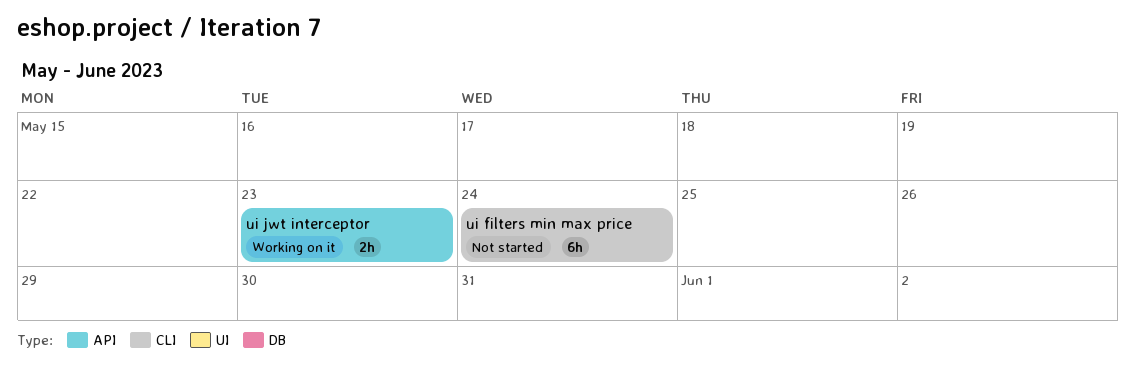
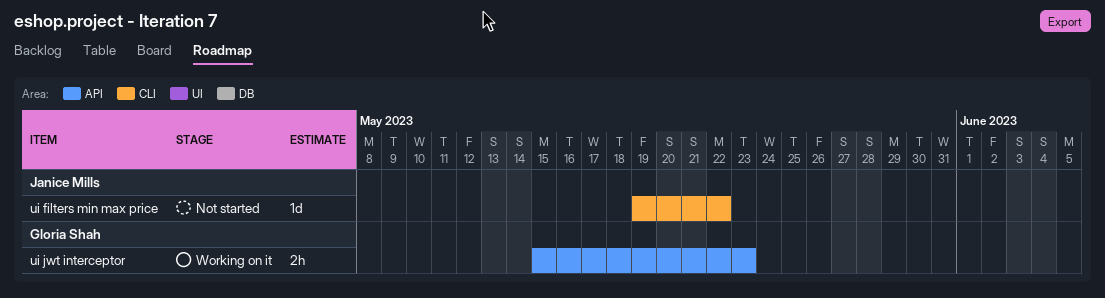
ui filters min max price, estimate: 6h -> 1d
ui filters min max price, due: May 24 -> May 22

